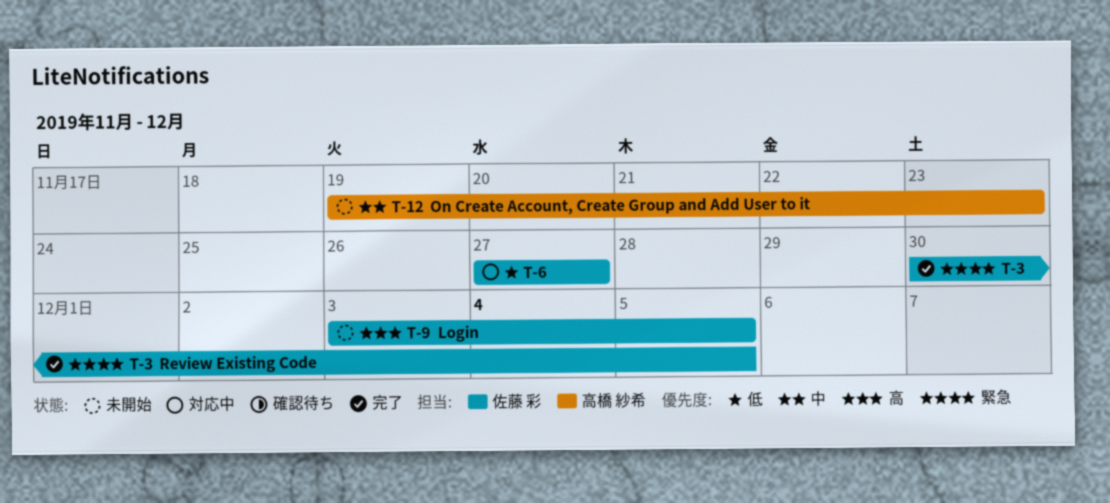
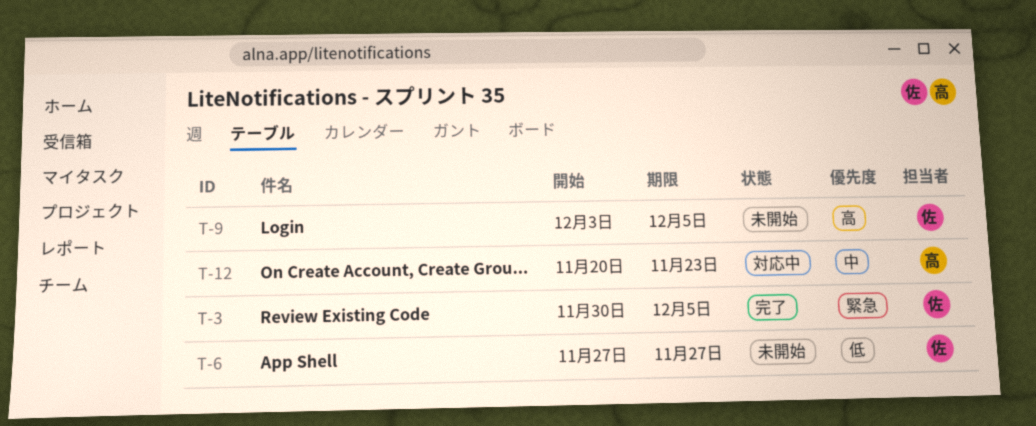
T-6, status: 対応中 -> 未開始
T-12, status: 未開始 -> 対応中
T-12, start: Nov 19 -> Nov 20

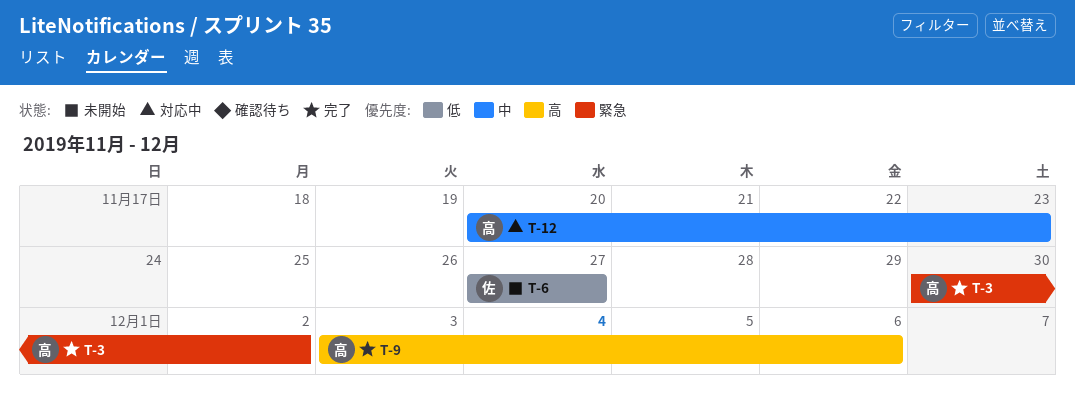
T-3, owner: 佐 -> 高
T-3, due: Dec 5 -> Dec 2
T-9, status: 未開始 -> 完了
T-9, owner: 佐 -> 高
T-9, due: Dec 5 -> Dec 6

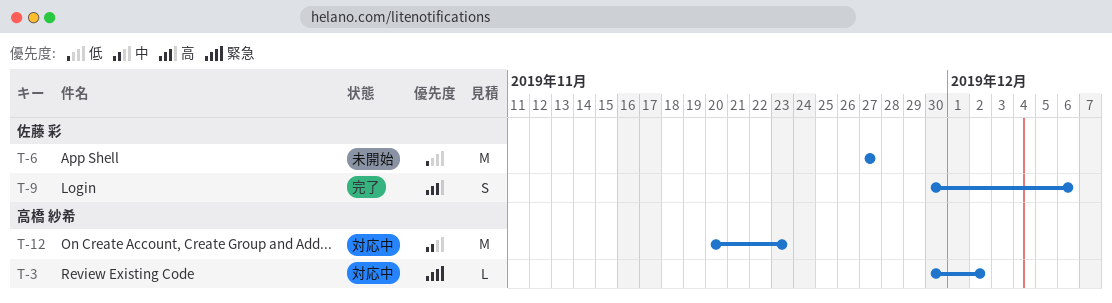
T-3, status: 完了 -> 対応中
T-9, owner: 高橋 紗希 -> 佐藤 彩
T-9, start: Dec 3 -> Nov 30

